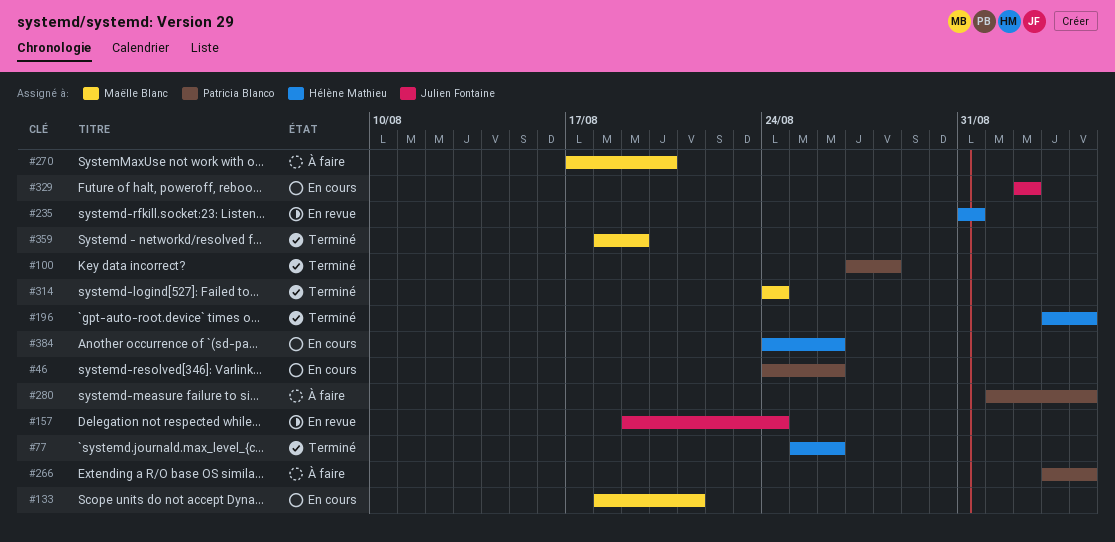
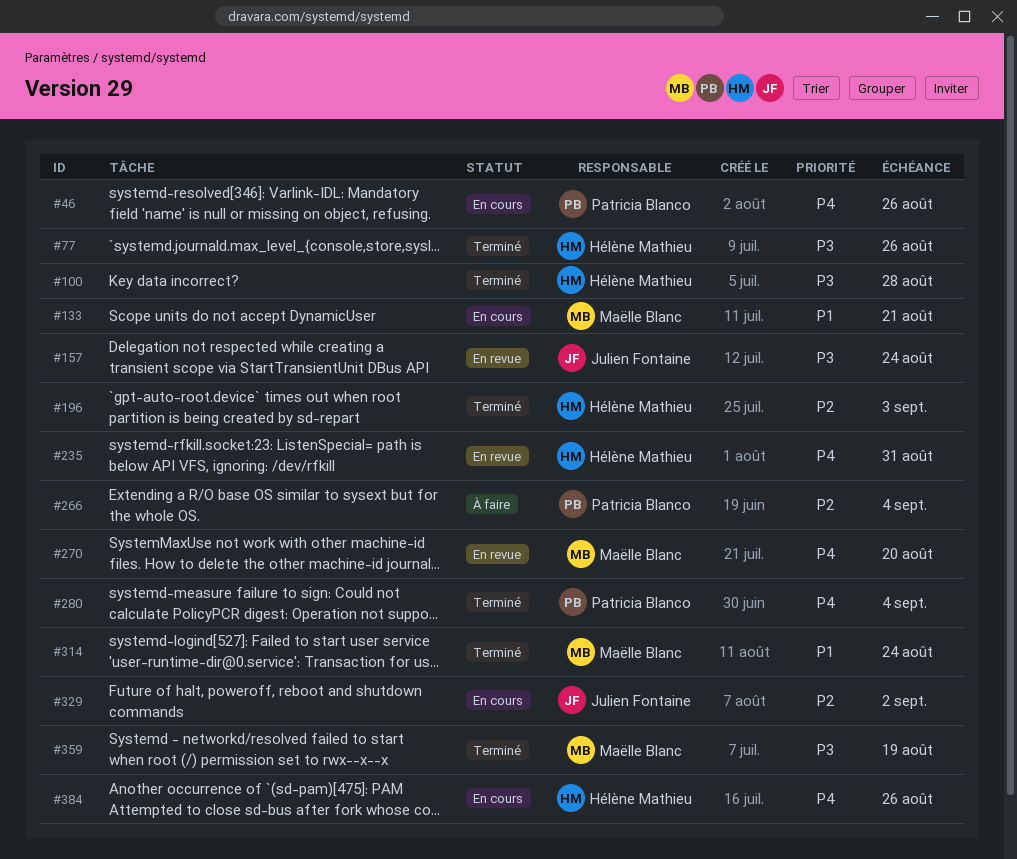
#100, owner: Patricia Blanco -> Hélène Mathieu
#196, due: Sep 4 -> Sep 3
#270, status: À faire -> En revue
#280, status: À faire -> Terminé

